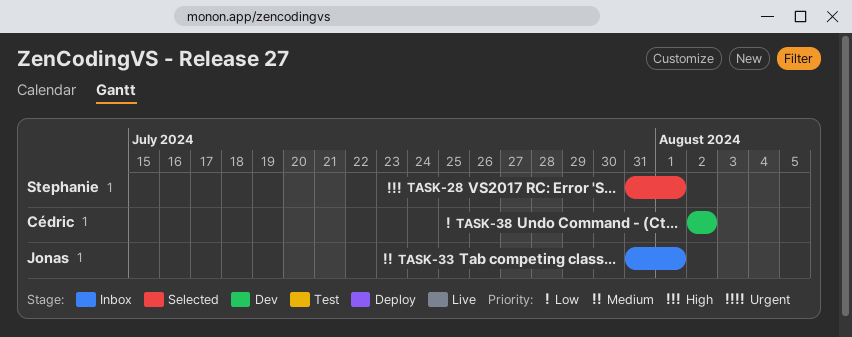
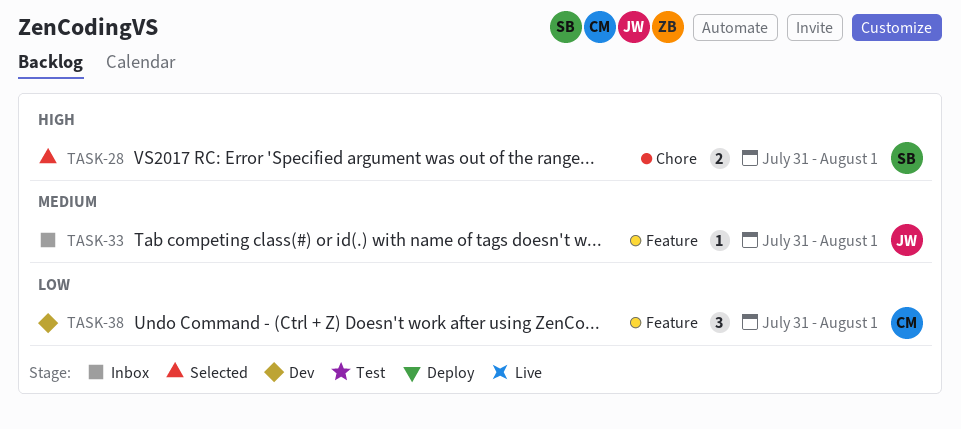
TASK-38, start: Aug 2 -> Jul 31
TASK-38, due: Aug 2 -> Aug 1

